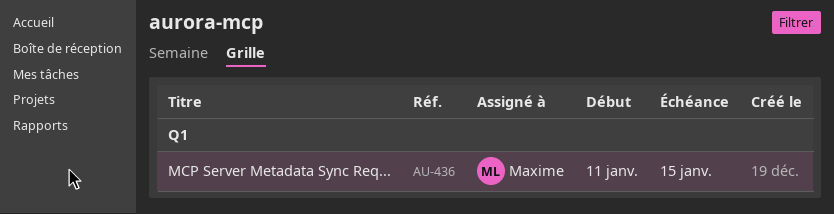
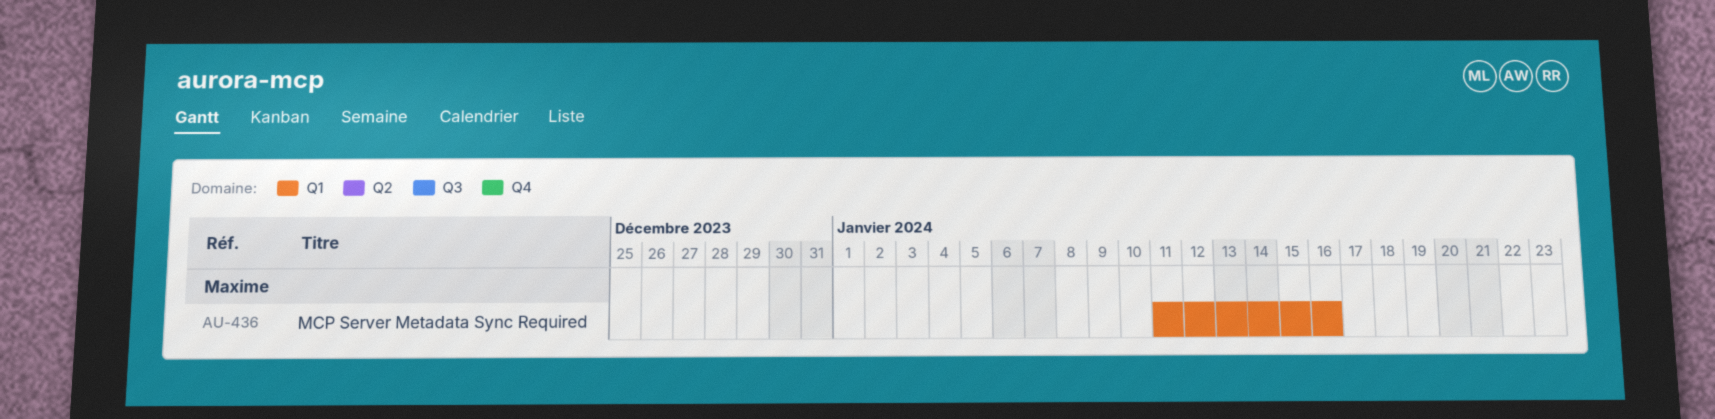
AU-436, due: Jan 15 -> Jan 16

